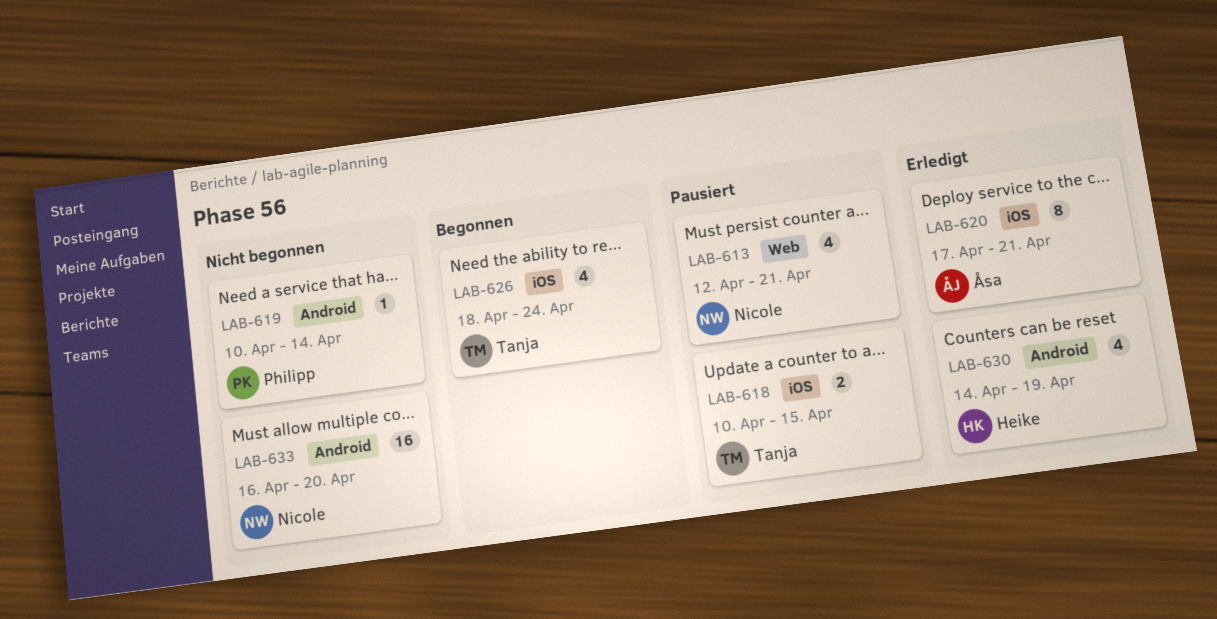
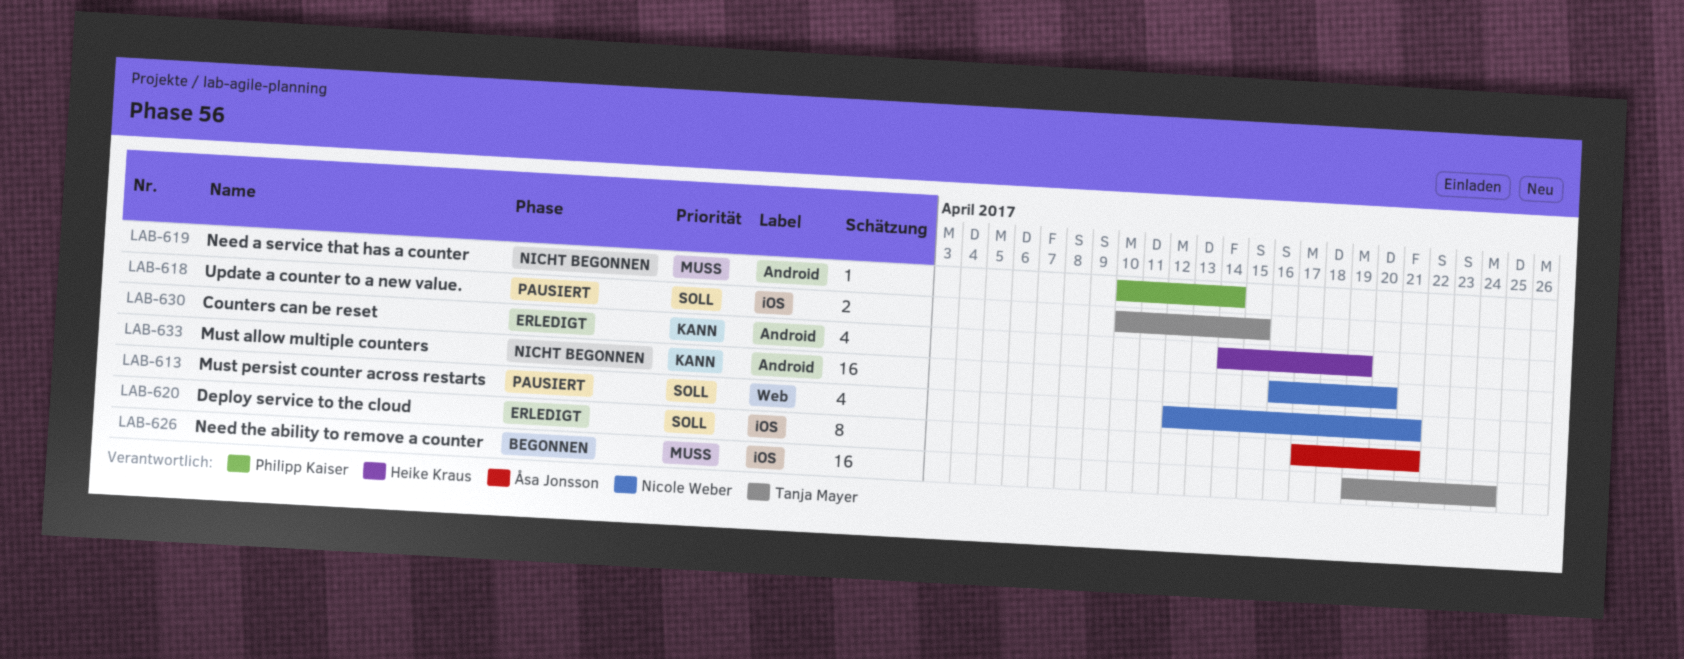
LAB-626, estimate: 4 -> 16
LAB-626, start: Apr 18 -> Apr 19

